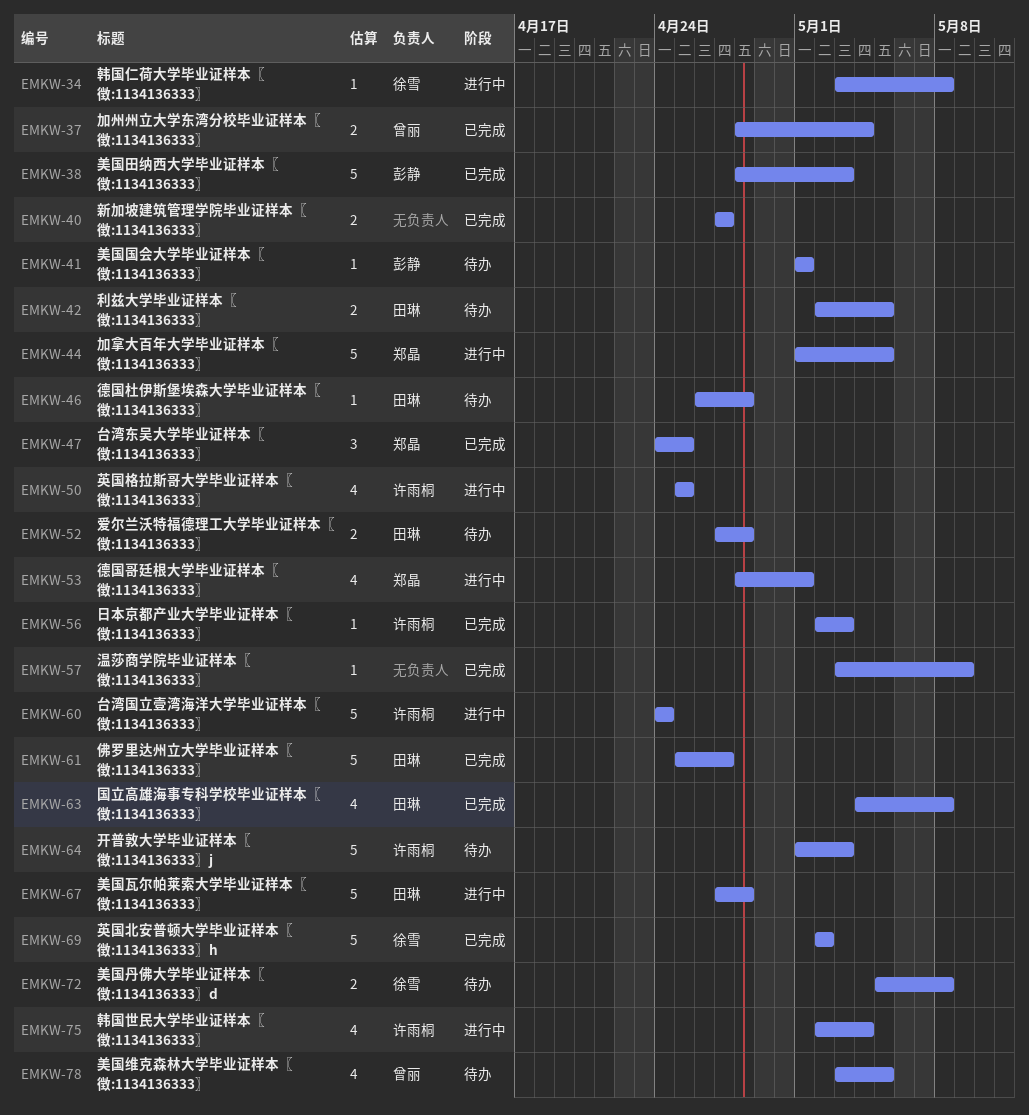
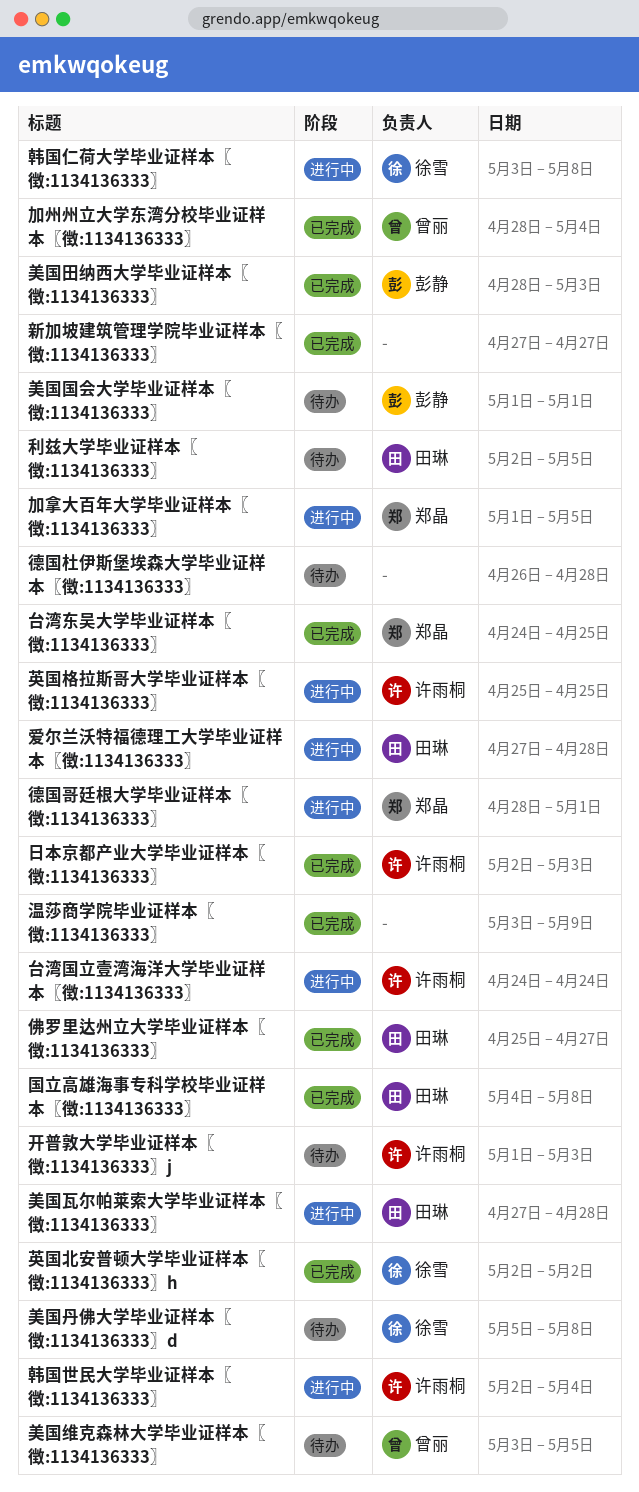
德国杜伊斯堡埃森大学毕业证样本〖徴:1134136333〗, owner: 田琳 -> none
爱尔兰沃特福德理工大学毕业证样本〖徴:1134136333〗, status: 待办 -> 进行中

